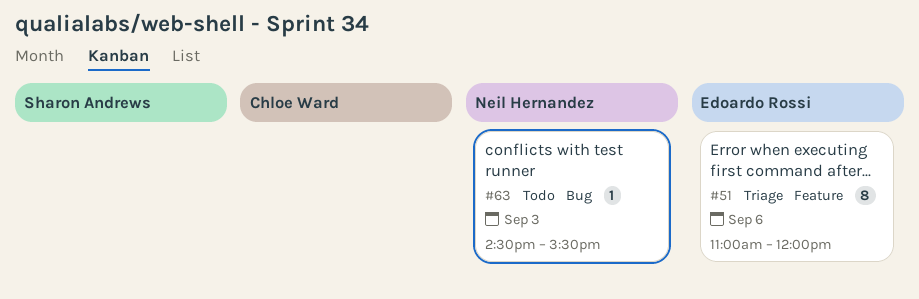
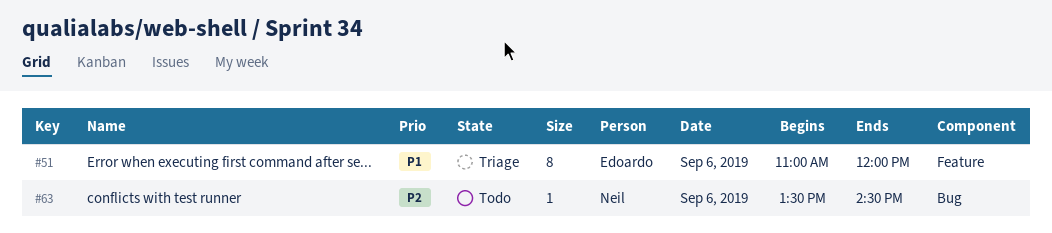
#63, day: Sep 3 -> Sep 6
#63, begins: 14:30 -> 13:30
#63, ends: 15:30 -> 14:30

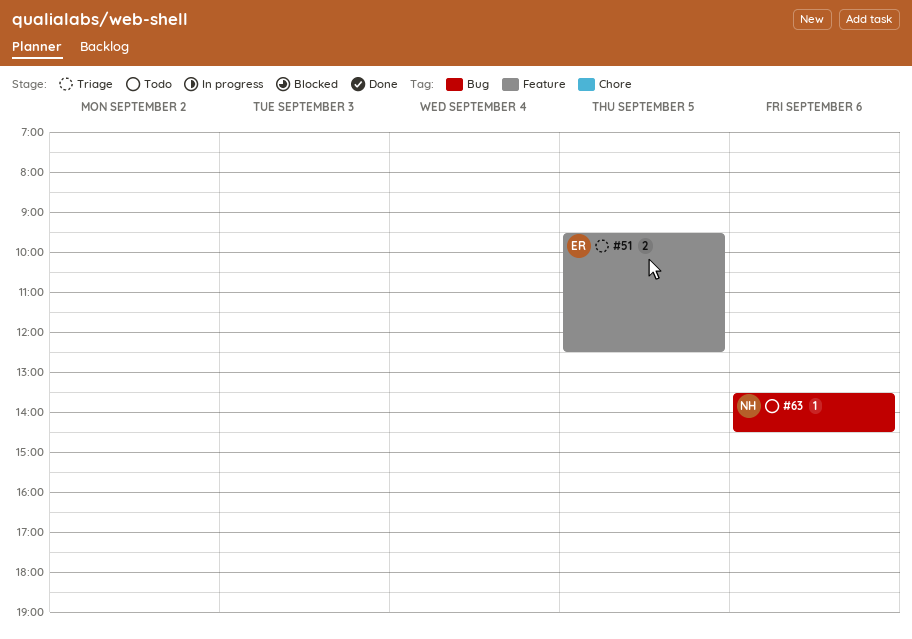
#51, estimate: 8 -> 2
#51, day: Sep 6 -> Sep 5
#51, begins: 11:00 -> 09:30
#51, ends: 12:00 -> 12:30

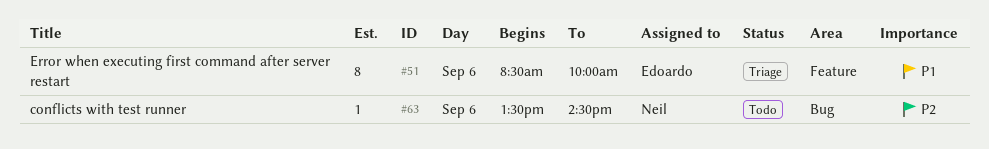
#51, estimate: 2 -> 8
#51, day: Sep 5 -> Sep 6
#51, begins: 09:30 -> 08:30
#51, ends: 12:30 -> 10:00

